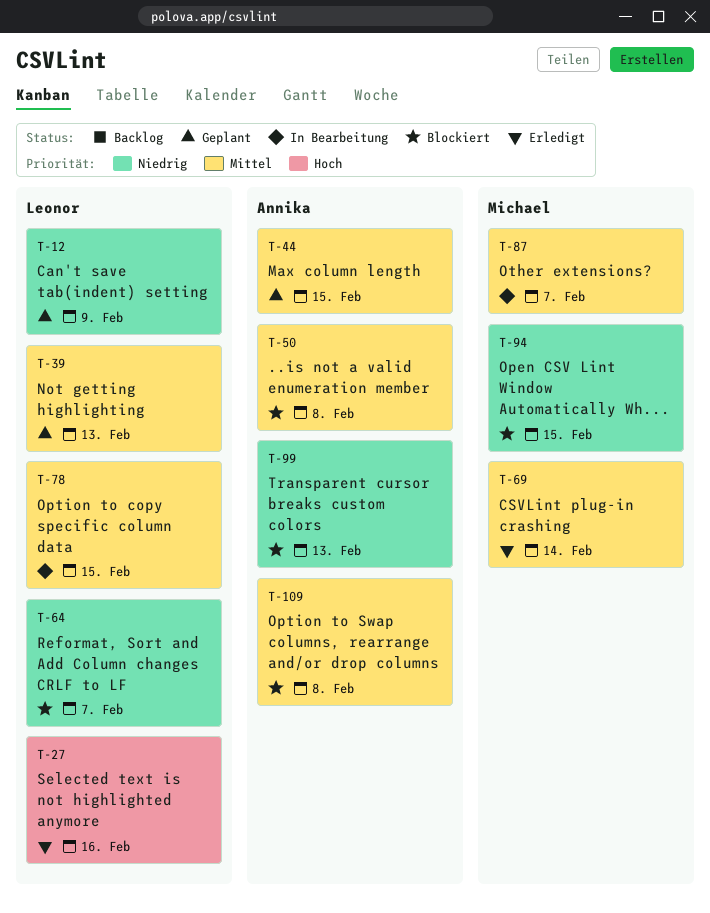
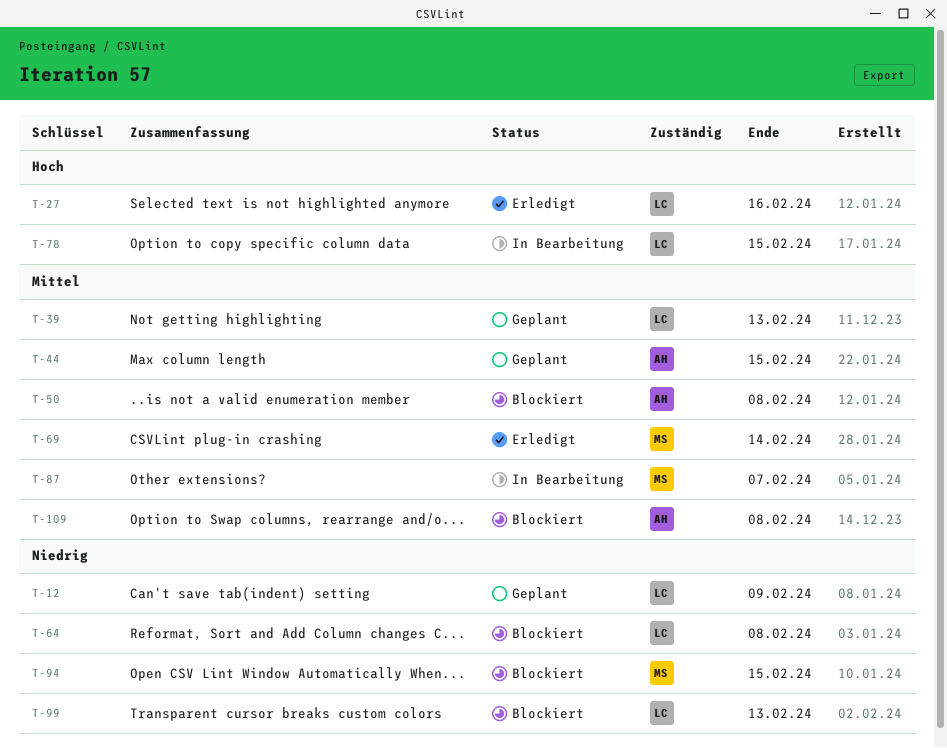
T-64, due: Feb 7 -> Feb 8
T-78, priority: Mittel -> Hoch
T-99, owner: Annika -> Leonor

